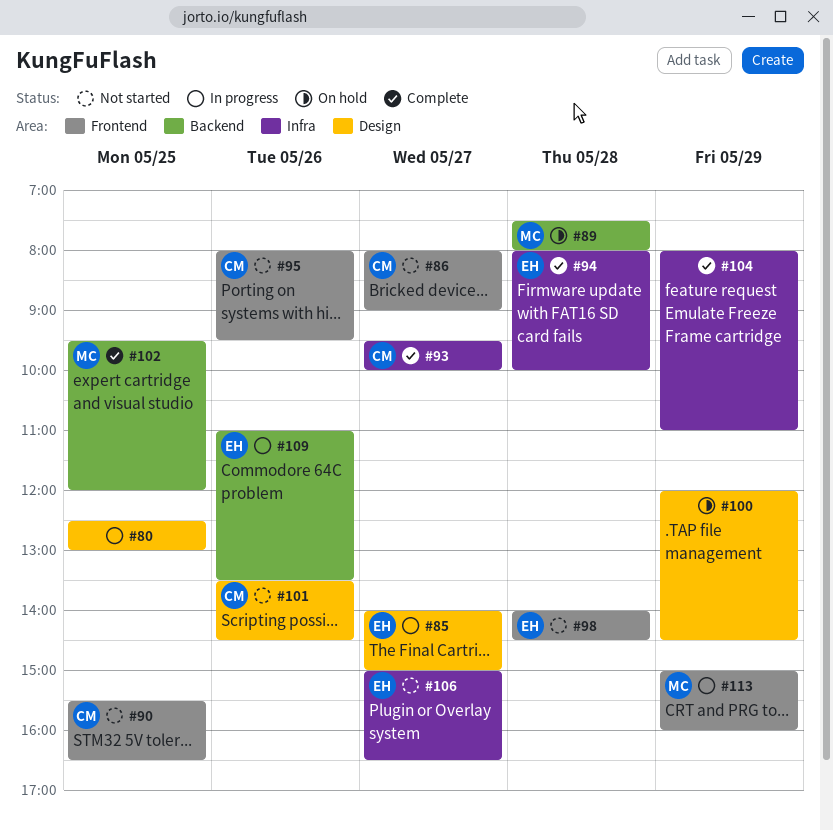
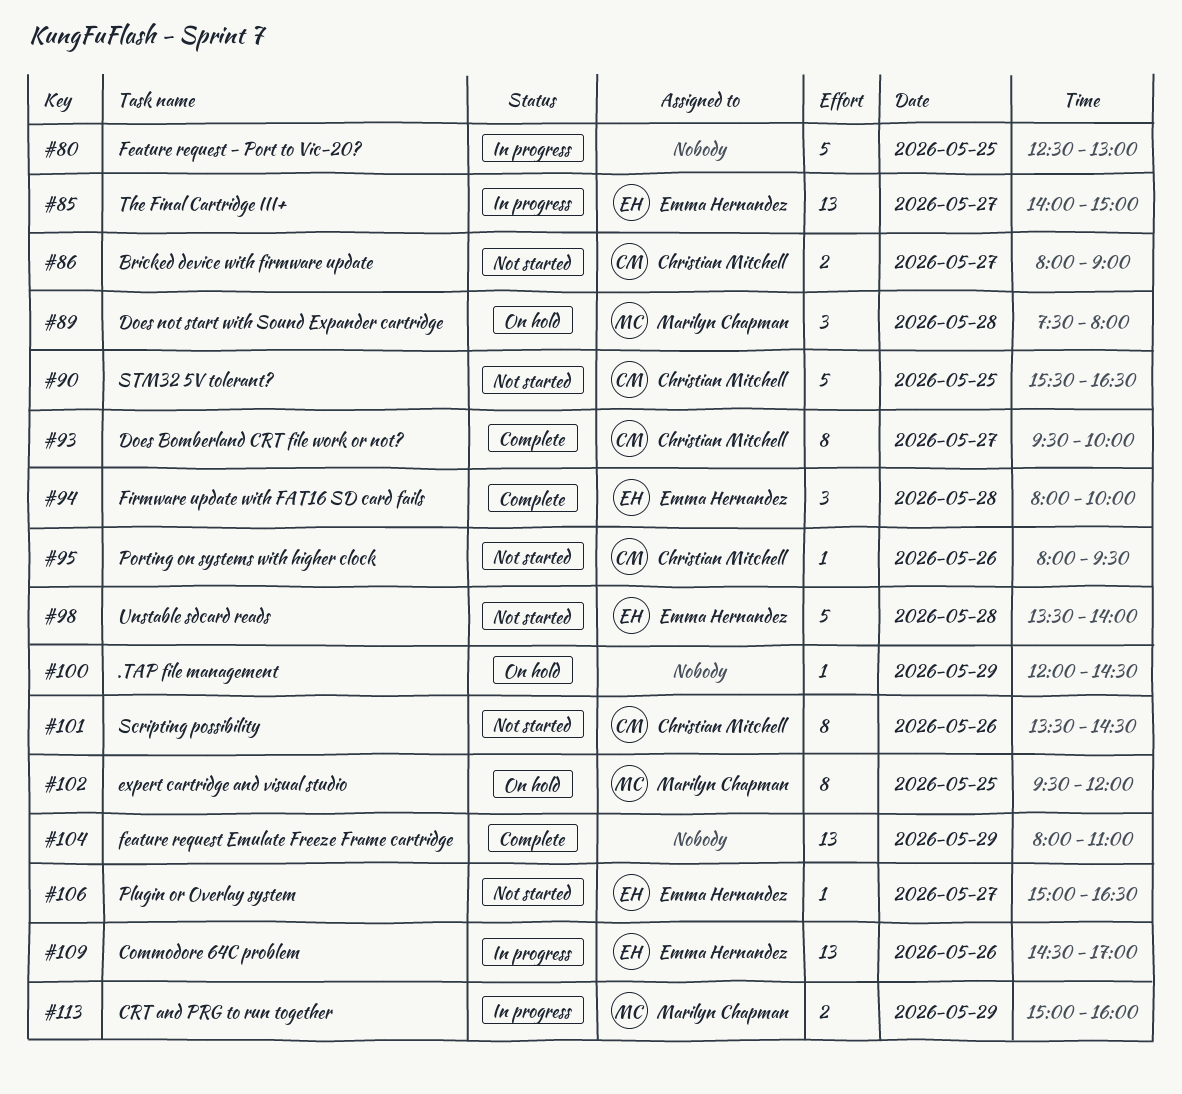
#98, begins: 14:00 -> 13:30
#98, ends: 14:30 -> 14:00
#102, status: Complete -> On hold
#109, begins: 11:00 -> 14:30
#109, ends: 13:30 -> 17:00

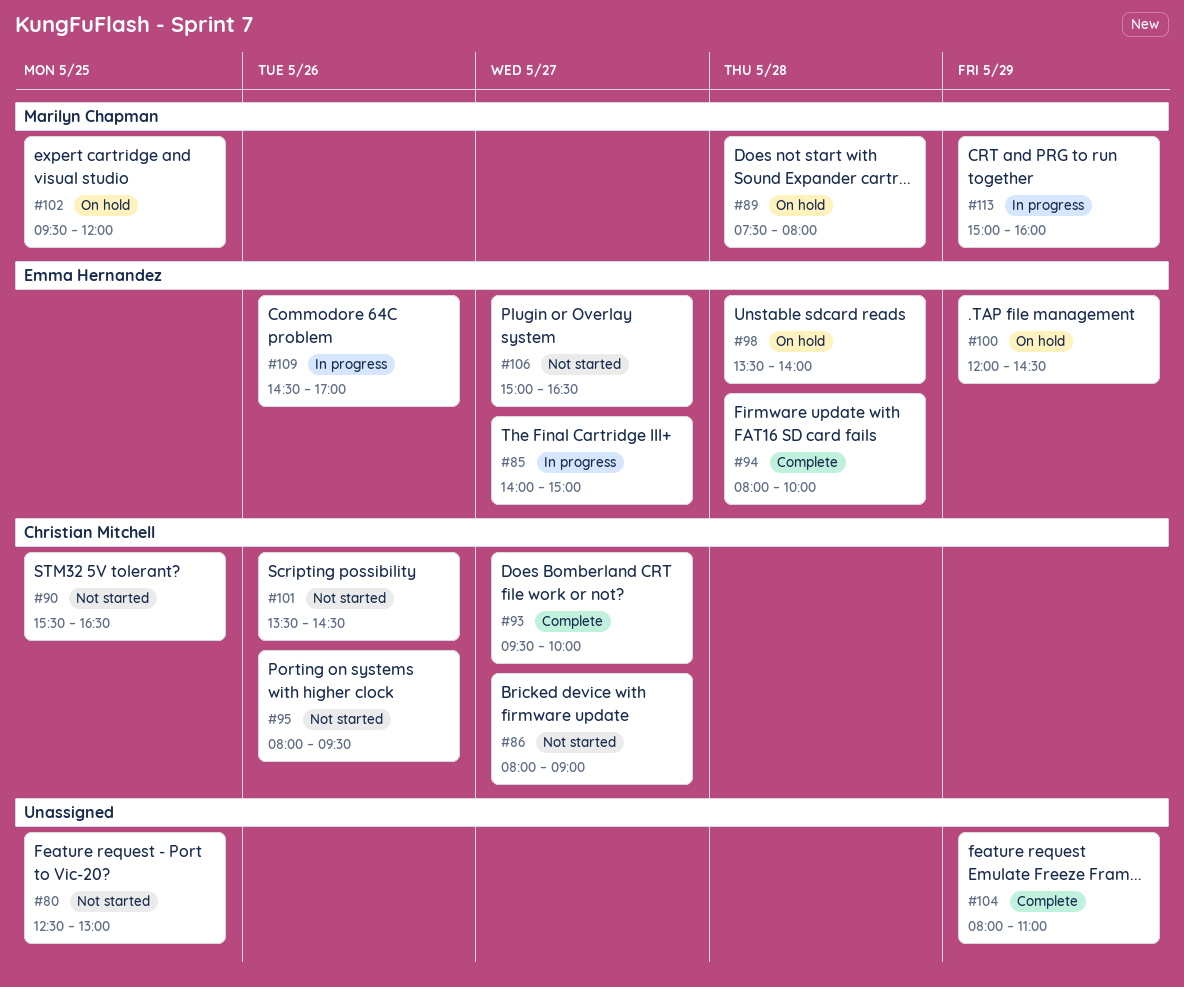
#80, status: In progress -> Not started
#98, status: Not started -> On hold
#100, owner: none -> Emma Hernandez

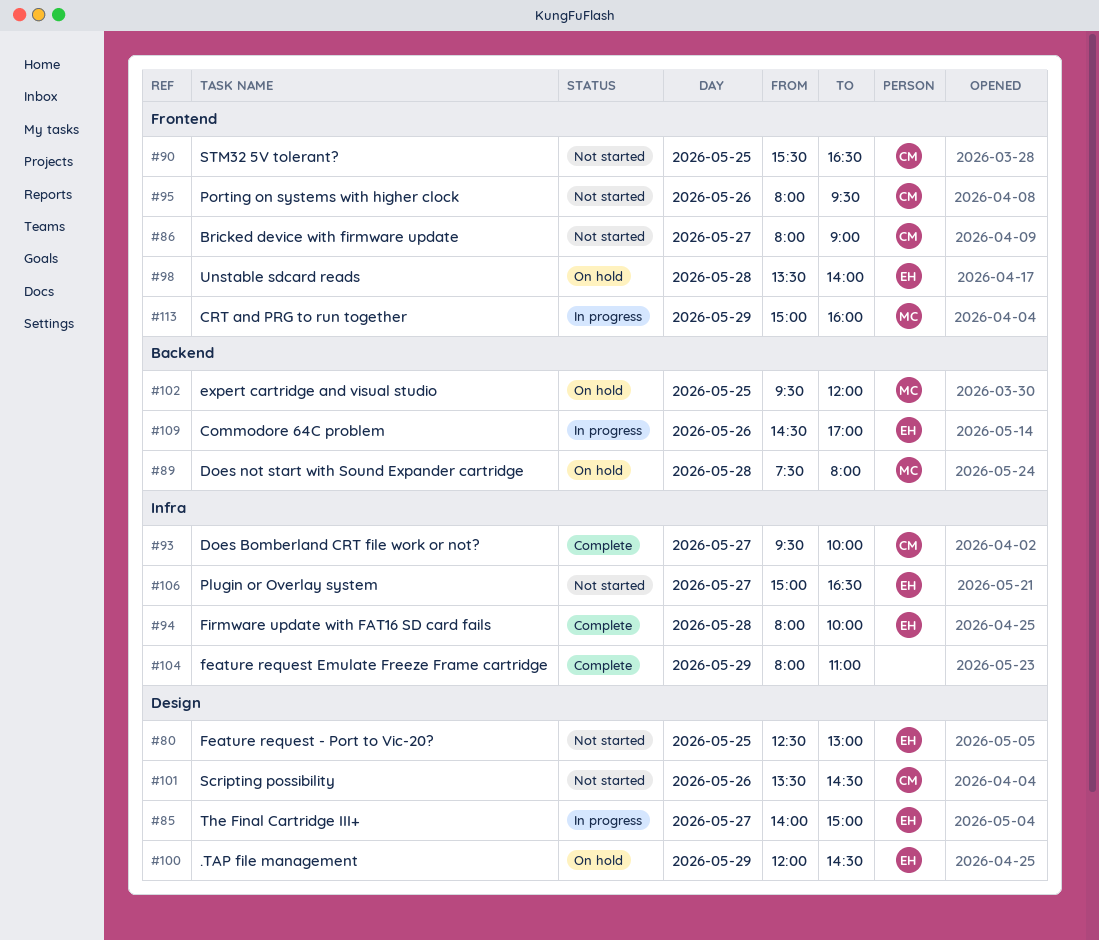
#80, owner: none -> Emma Hernandez

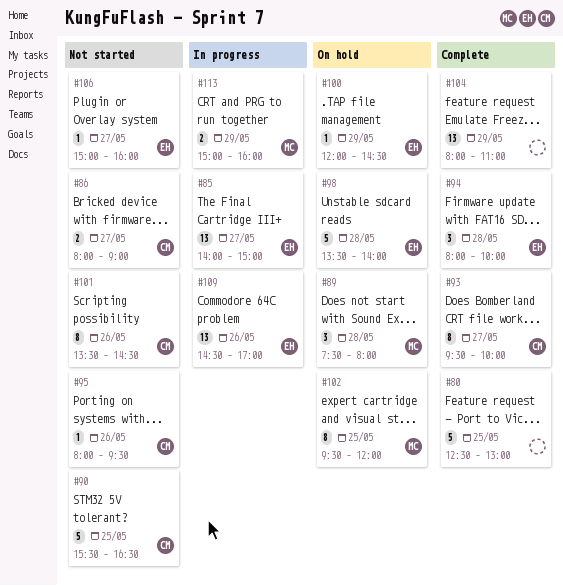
#80, status: Not started -> Complete
#80, owner: EH -> none
#106, ends: 16:30 -> 16:00

